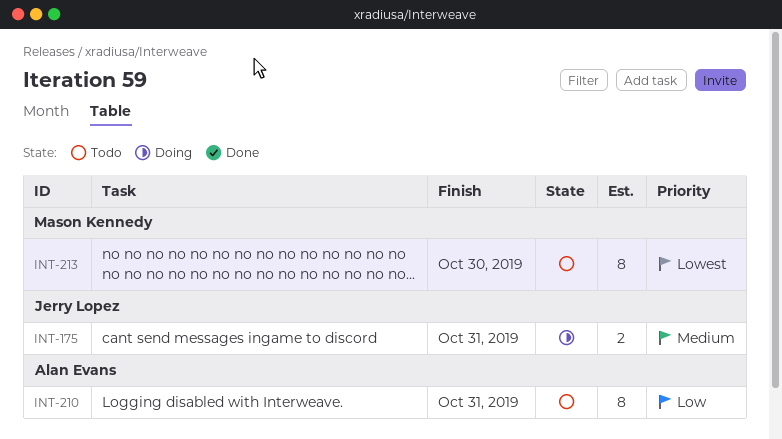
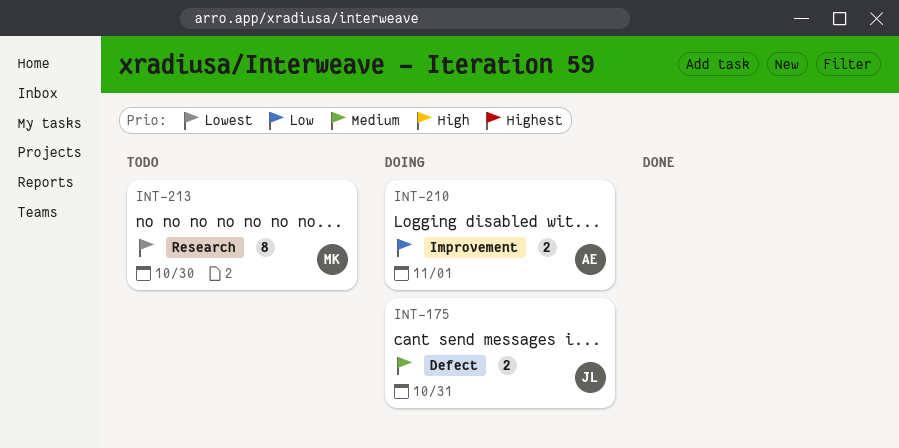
INT-210, status: Todo -> Doing
INT-210, estimate: 8 -> 2
INT-210, due: Oct 31 -> Nov 1

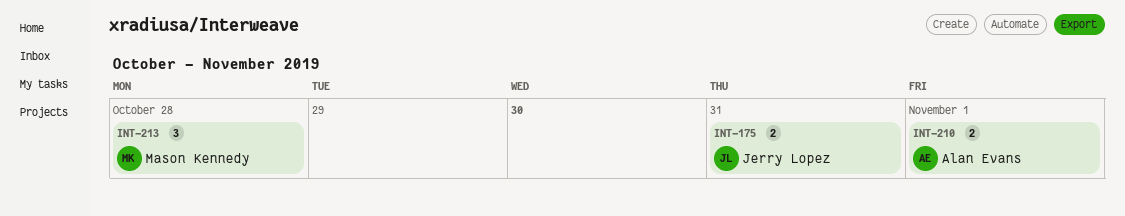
INT-213, estimate: 8 -> 3
INT-213, due: Oct 30 -> Oct 28

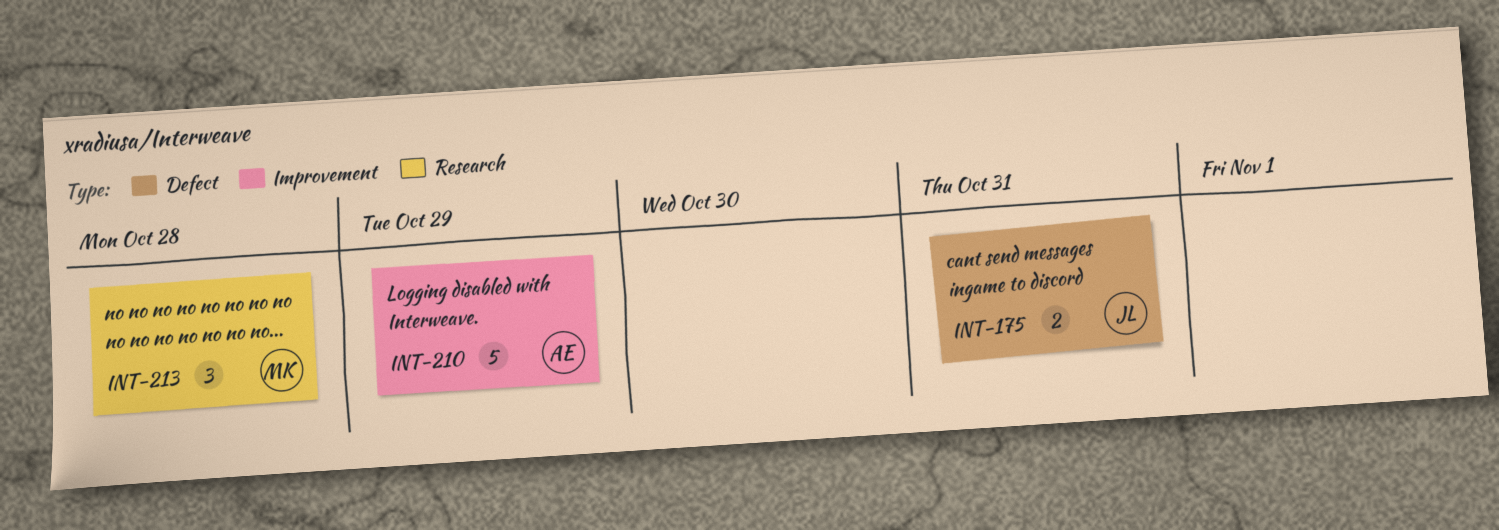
INT-210, estimate: 2 -> 5
INT-210, due: Nov 1 -> Oct 29

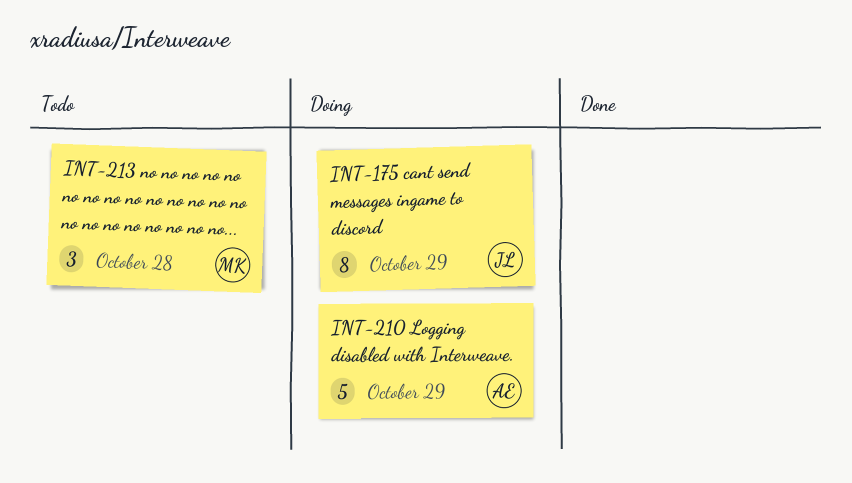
INT-175, estimate: 2 -> 8
INT-175, due: Oct 31 -> Oct 29

